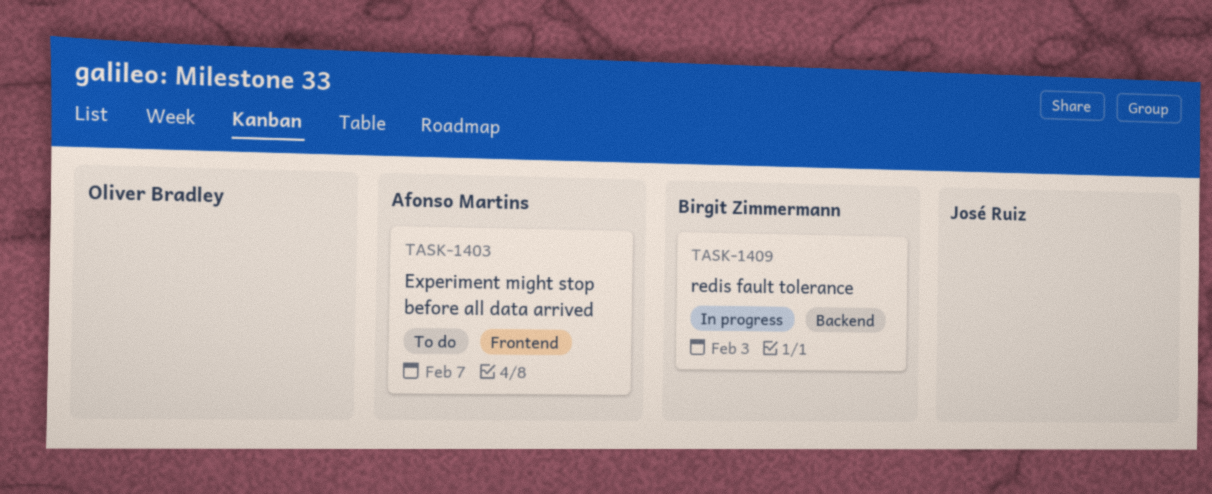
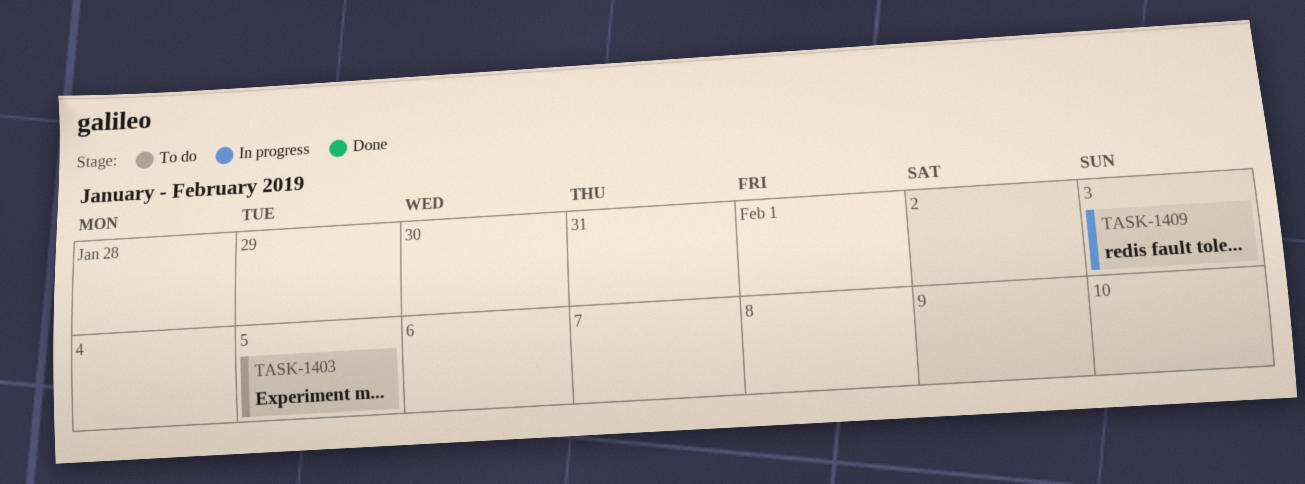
TASK-1403, due: Feb 7 -> Feb 5

